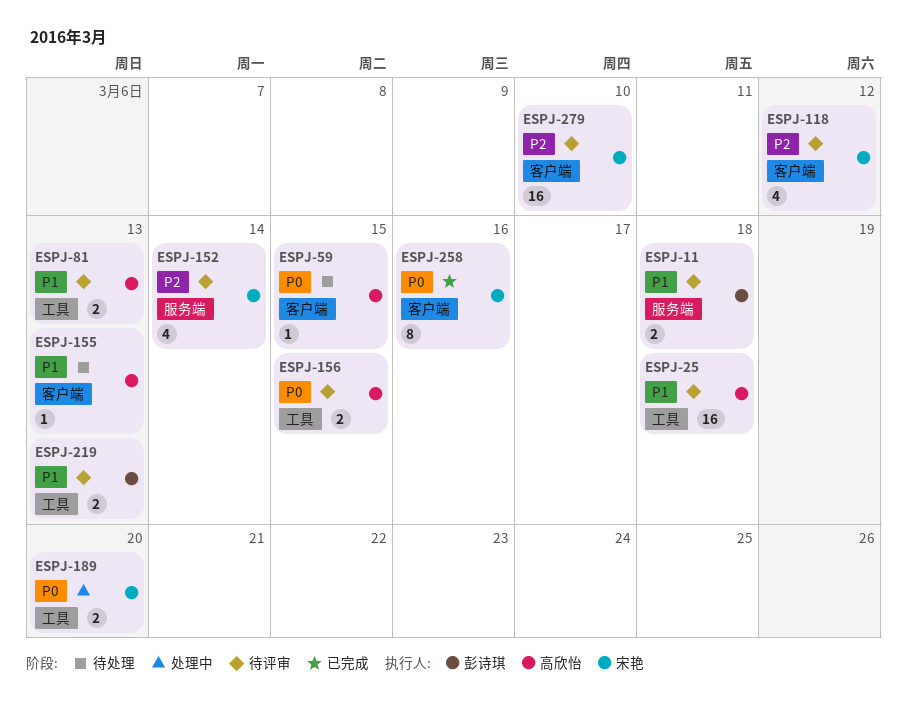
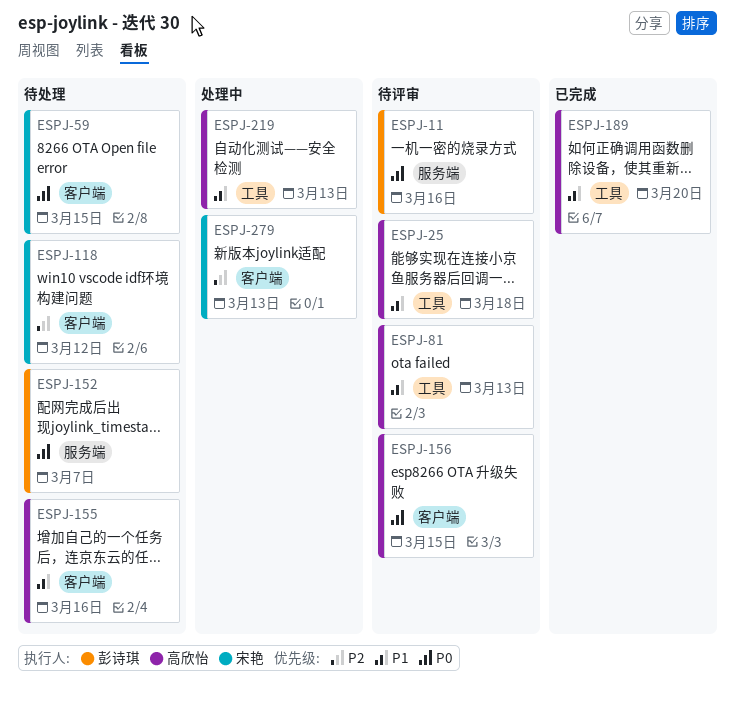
ESPJ-11, priority: P1 -> P0
ESPJ-11, due: Mar 18 -> Mar 16
ESPJ-59, owner: 高欣怡 -> 宋艳
ESPJ-118, status: 待评审 -> 待处理
ESPJ-152, status: 待评审 -> 待处理
ESPJ-152, owner: 宋艳 -> 彭诗琪
ESPJ-152, priority: P2 -> P0
ESPJ-152, due: Mar 14 -> Mar 7
ESPJ-155, due: Mar 13 -> Mar 16
ESPJ-156, label: 工具 -> 客户端
ESPJ-189, status: 处理中 -> 已完成
ESPJ-189, owner: 宋艳 -> 高欣怡
ESPJ-189, priority: P0 -> P1
ESPJ-219, status: 待评审 -> 处理中
ESPJ-219, owner: 彭诗琪 -> 高欣怡
ESPJ-258: present -> none
ESPJ-279, status: 待评审 -> 处理中
ESPJ-279, due: Mar 10 -> Mar 13

